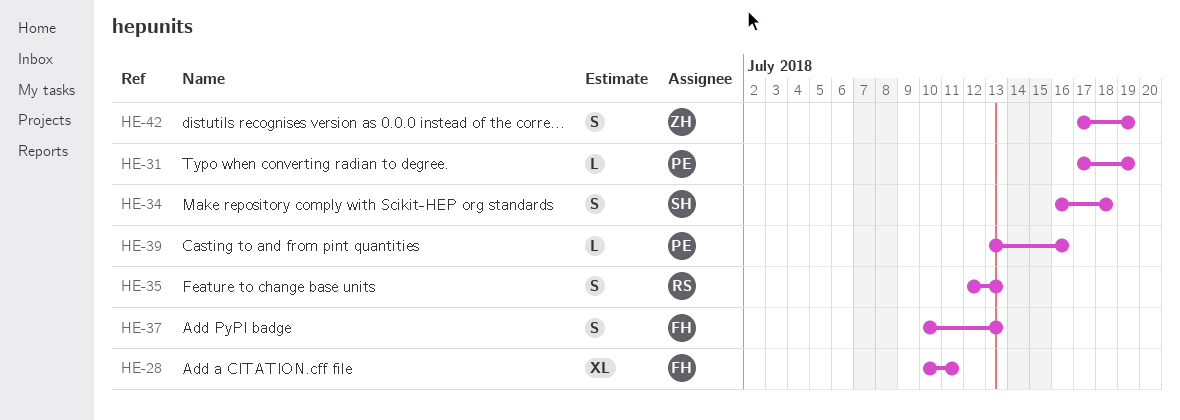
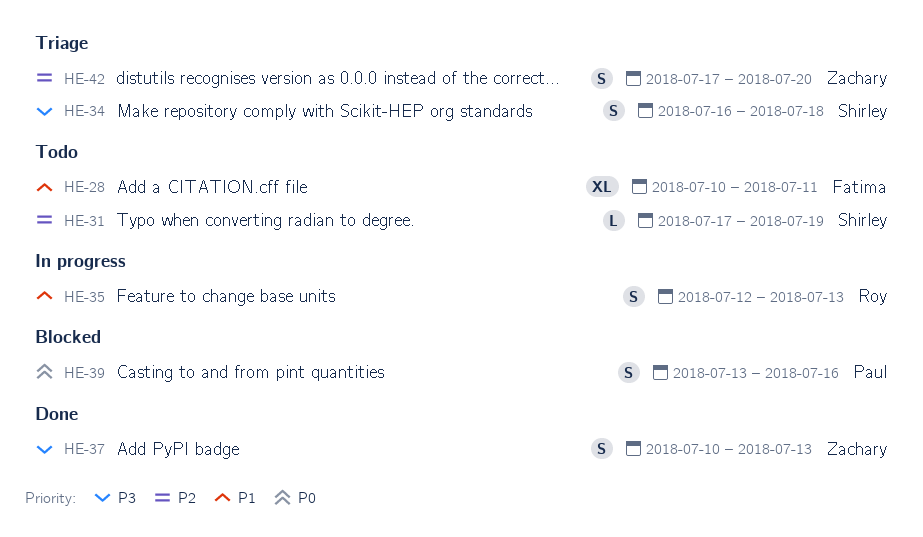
HE-31, owner: Paul -> Shirley
HE-37, owner: Fatima -> Zachary
HE-39, estimate: L -> S
HE-42, due: Jul 19 -> Jul 20

